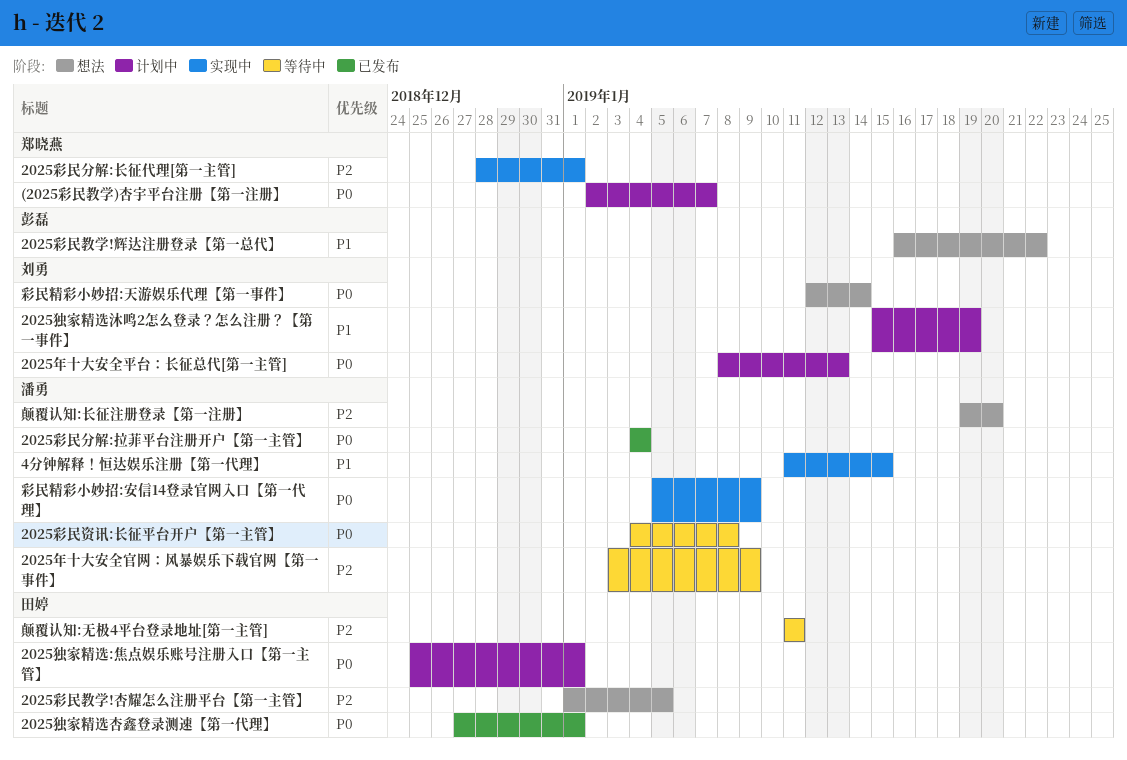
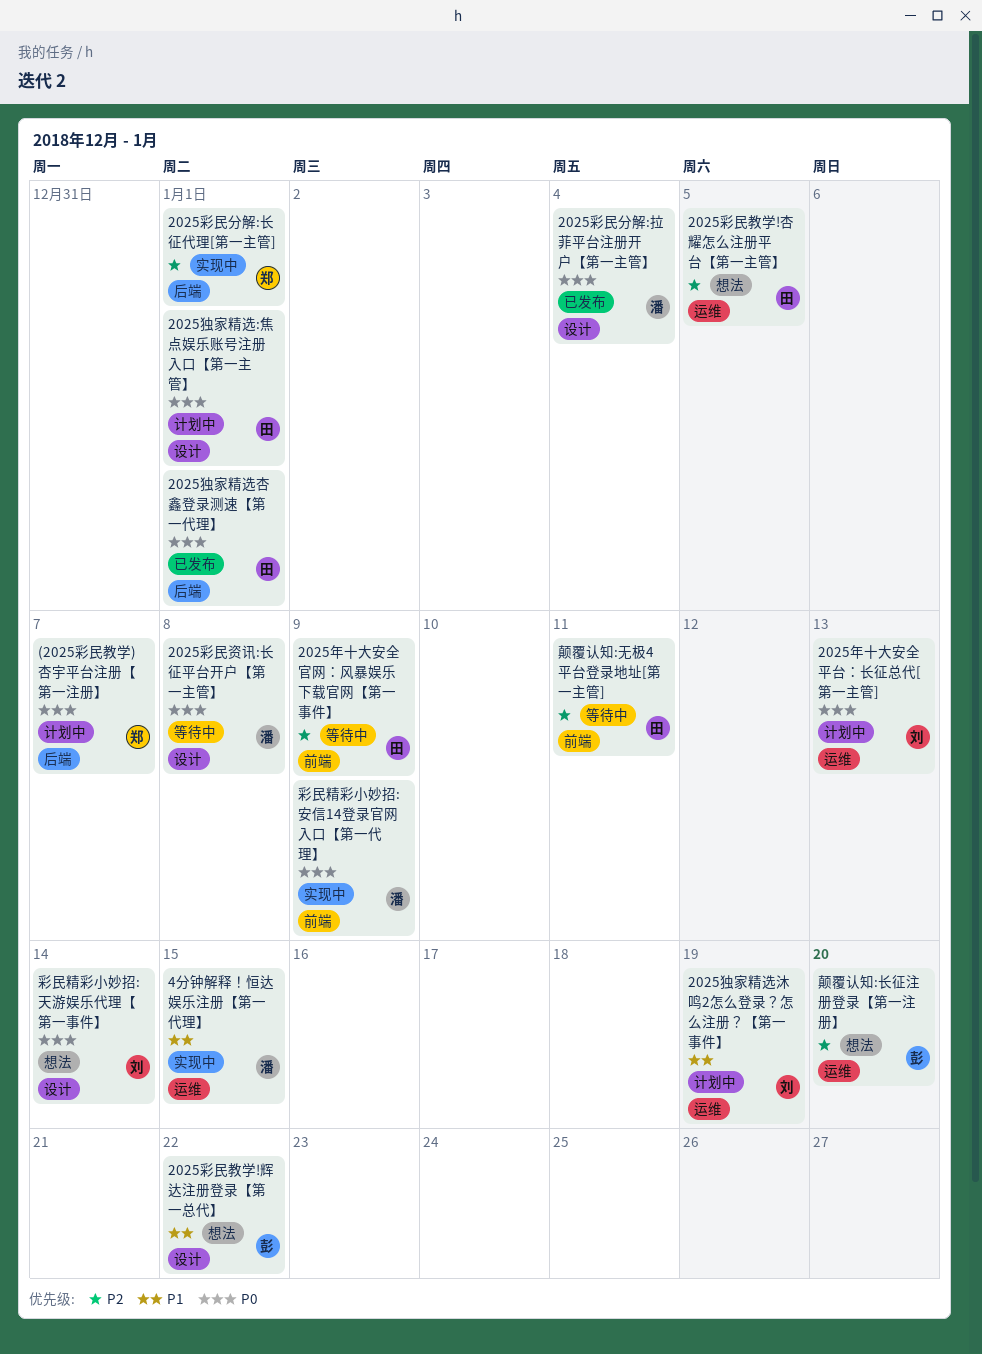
2025年十大安全官网：风暴娱乐下载官网【第一事件】, owner: 潘勇 -> 田婷
颠覆认知:长征注册登录【第一注册】, owner: 潘勇 -> 彭磊

